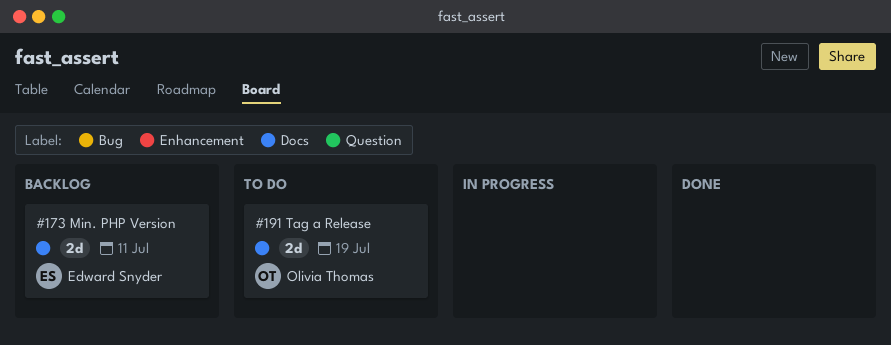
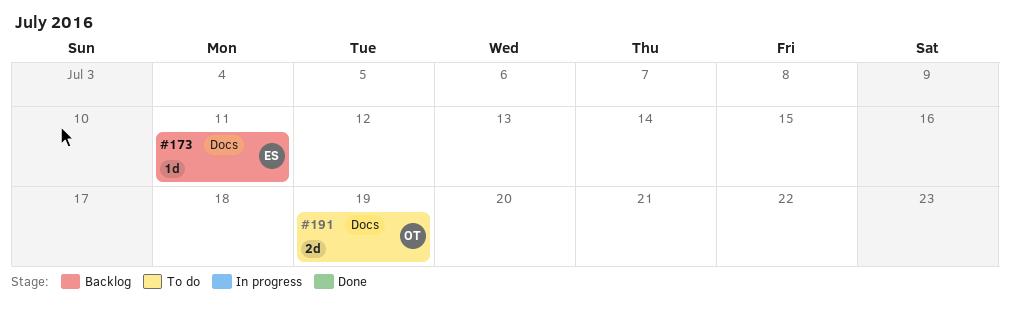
#173, estimate: 2d -> 1d

